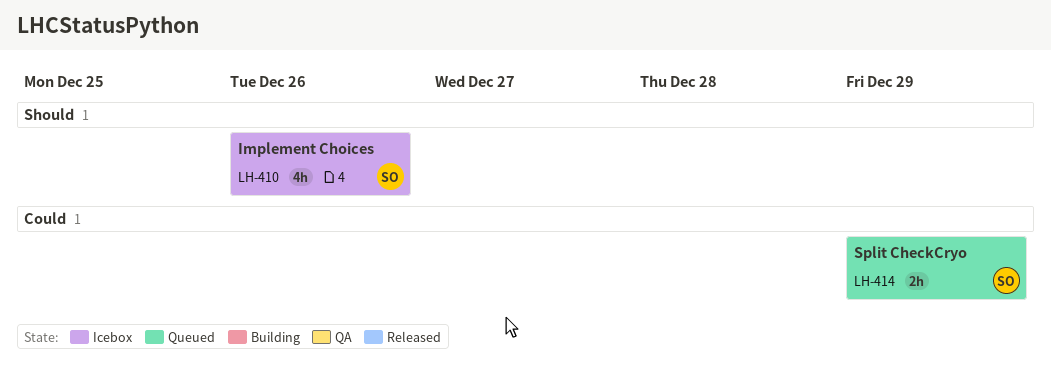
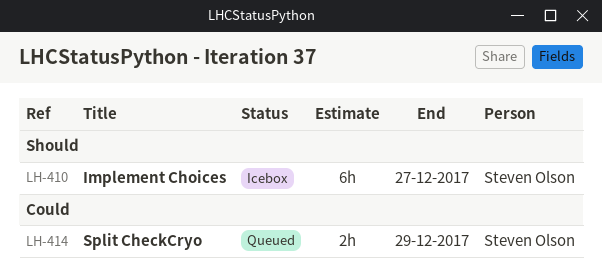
LH-410, estimate: 4h -> 6h
LH-410, due: Dec 26 -> Dec 27

